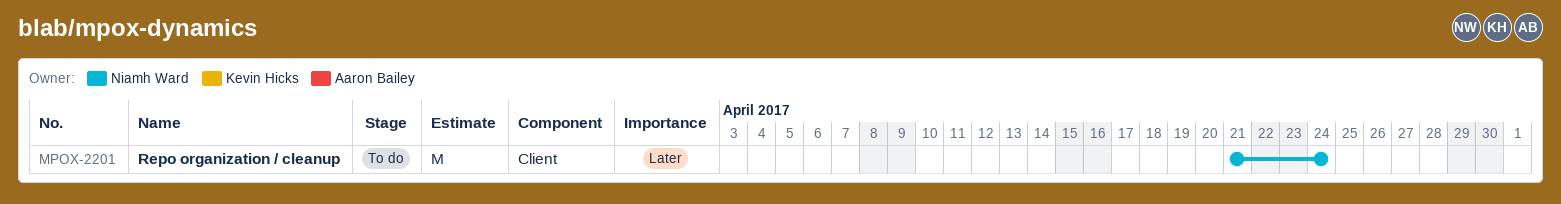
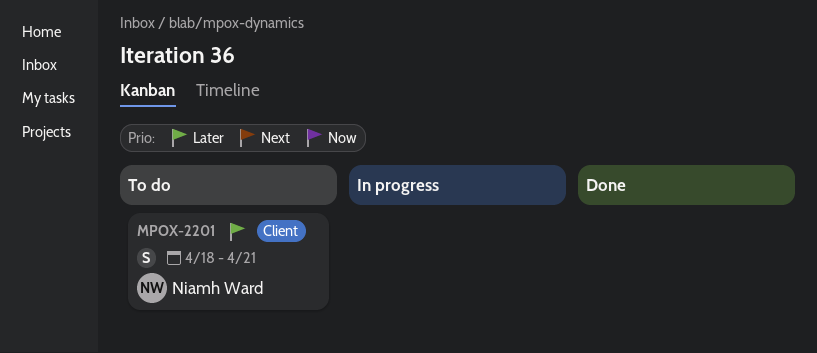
MPOX-2201, estimate: M -> S
MPOX-2201, start: Apr 21 -> Apr 18
MPOX-2201, due: Apr 24 -> Apr 21

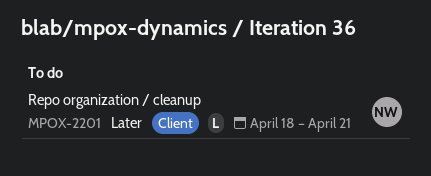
MPOX-2201, estimate: S -> L

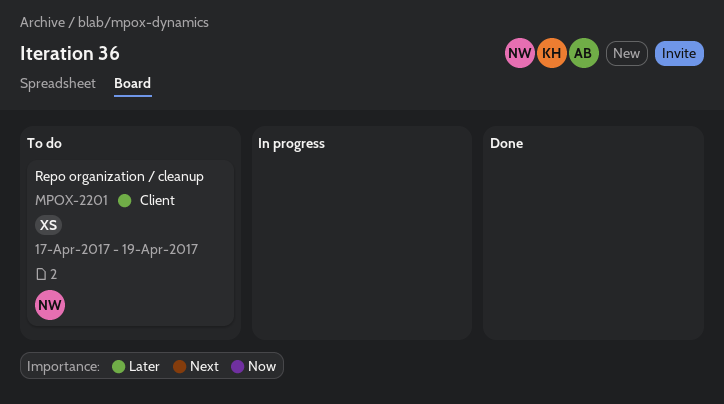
MPOX-2201, estimate: L -> XS
MPOX-2201, start: Apr 18 -> Apr 17
MPOX-2201, due: Apr 21 -> Apr 19

